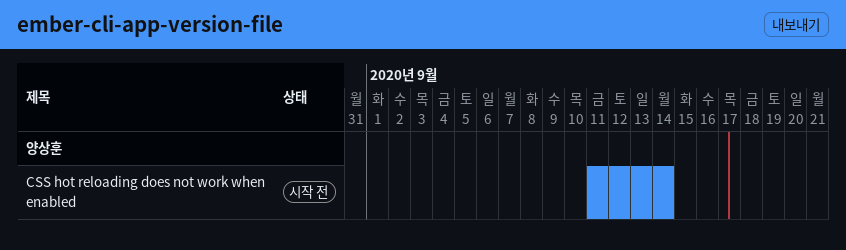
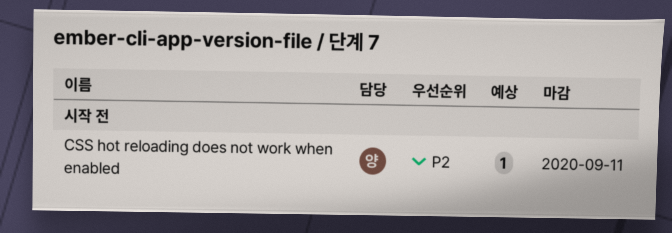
CSS hot reloading does not work when enabled, due: Sep 14 -> Sep 11

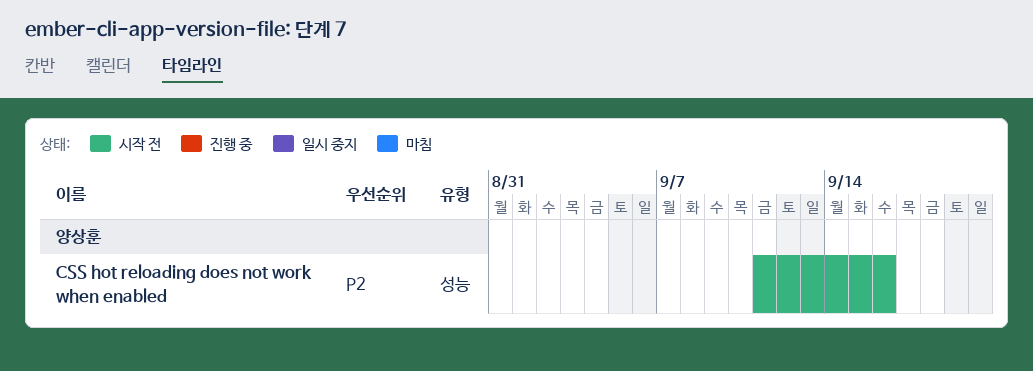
CSS hot reloading does not work when enabled, due: Sep 11 -> Sep 16

